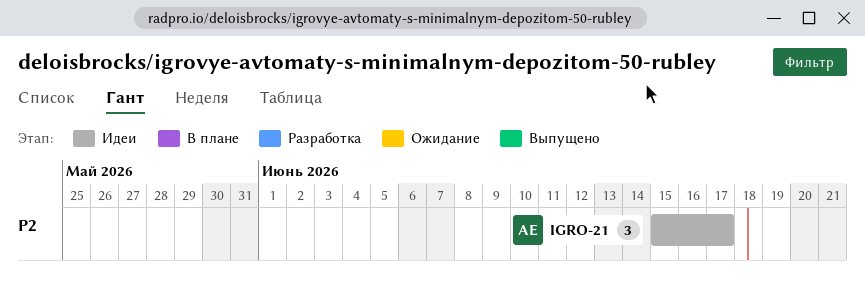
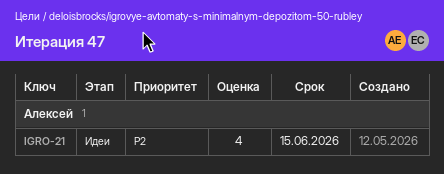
IGRO-21, estimate: 3 -> 4
IGRO-21, due: Jun 17 -> Jun 15

